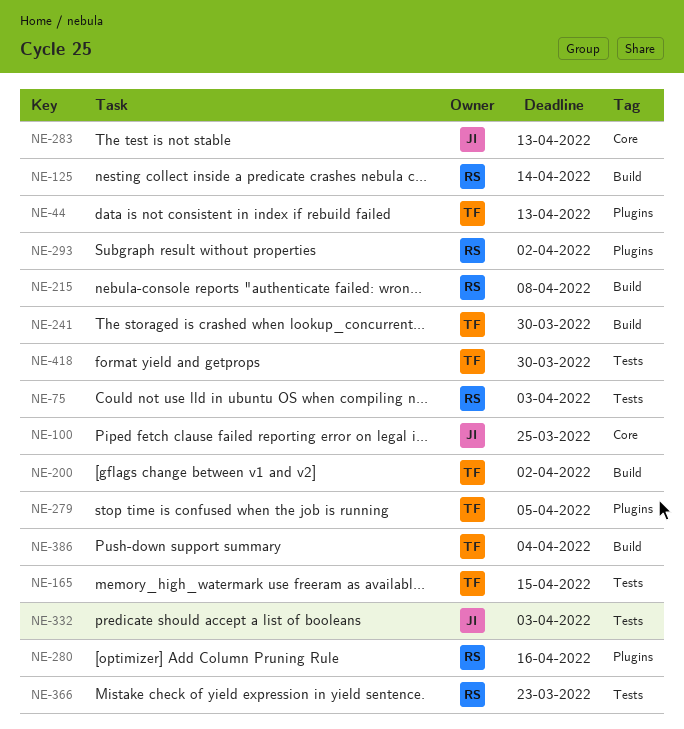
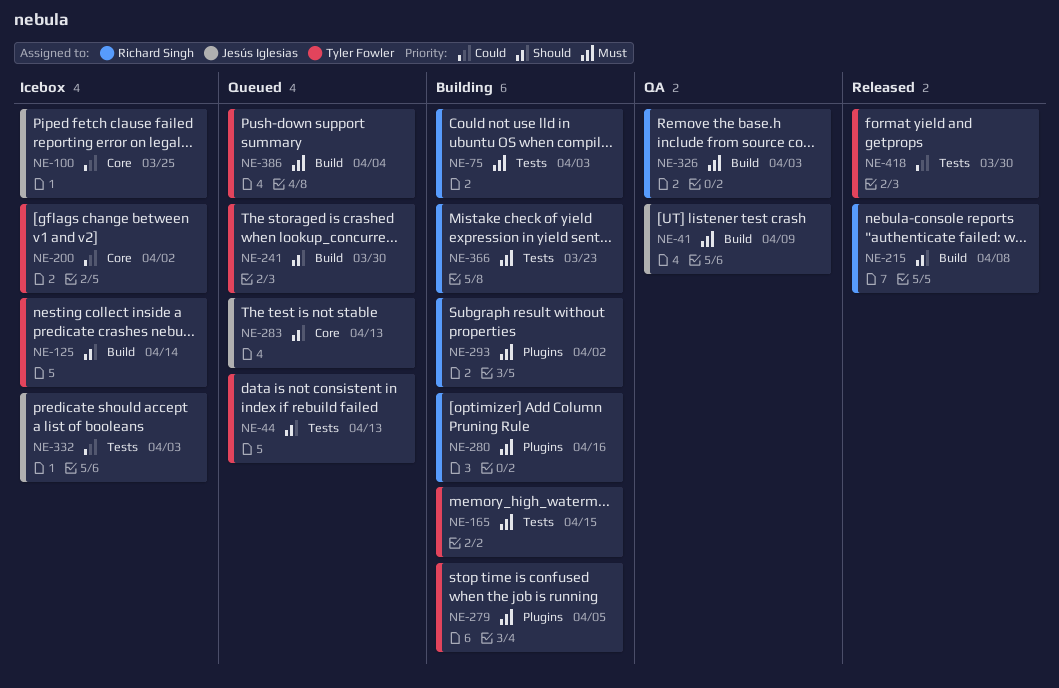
NE-41: none -> present
NE-44, label: Plugins -> Tests
NE-125, owner: Richard Singh -> Tyler Fowler
NE-200, label: Build -> Core
NE-326: none -> present

